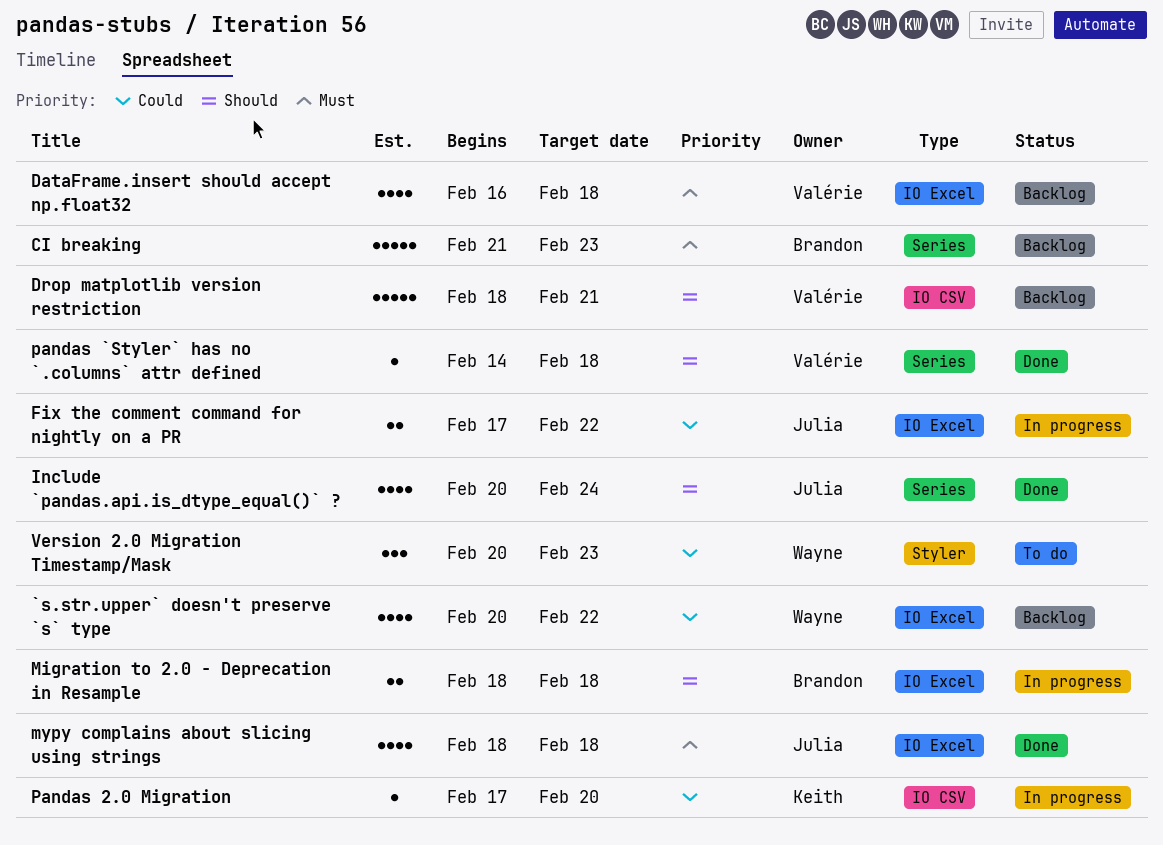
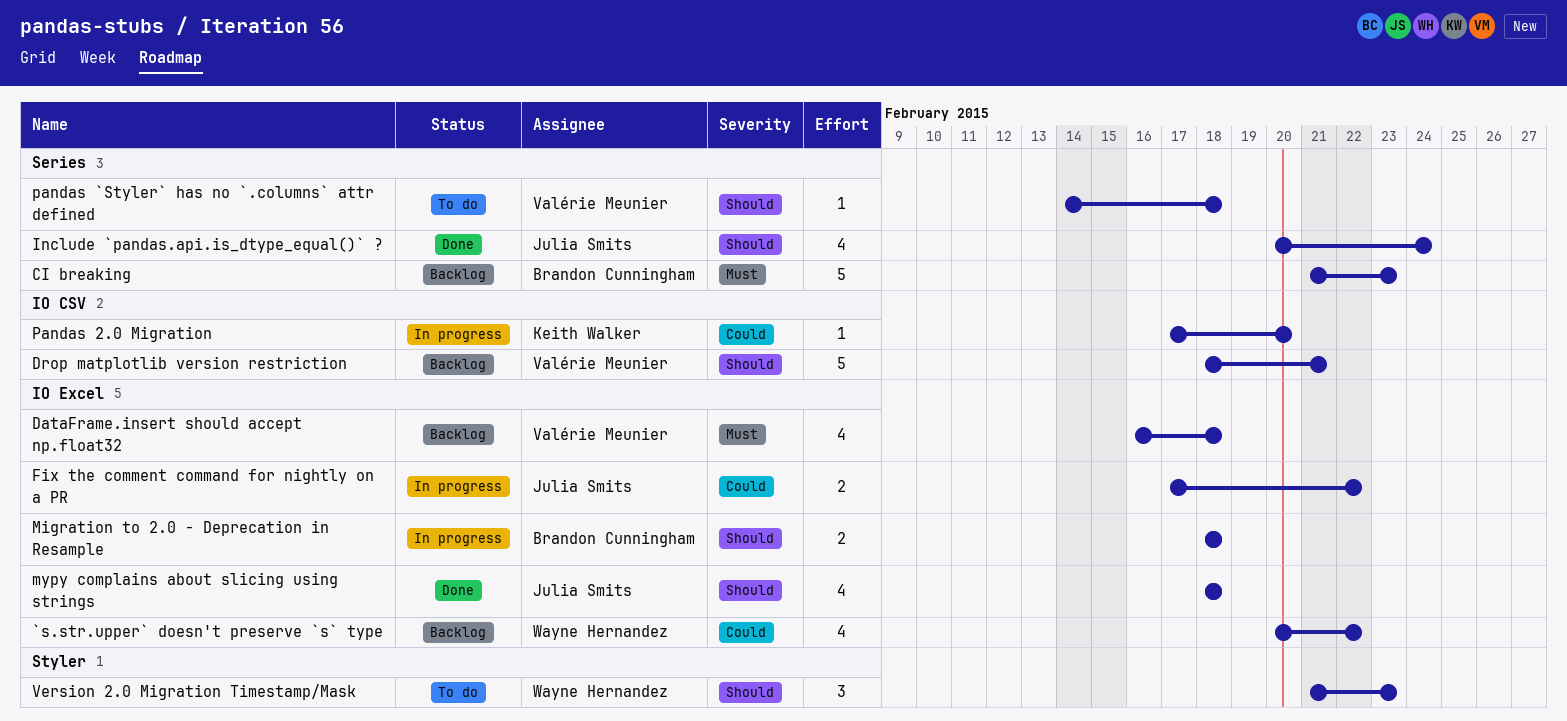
mypy complains about slicing using strings, priority: Must -> Should
pandas `Styler` has no `.columns` attr defined, status: Done -> To do
Version 2.0 Migration Timestamp/Mask, priority: Could -> Should
Version 2.0 Migration Timestamp/Mask, start: Feb 20 -> Feb 21

